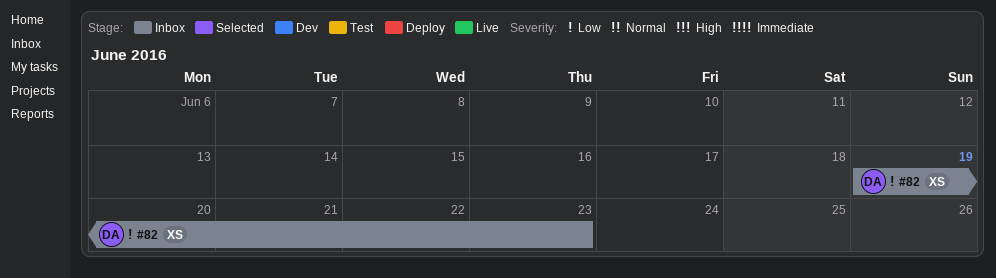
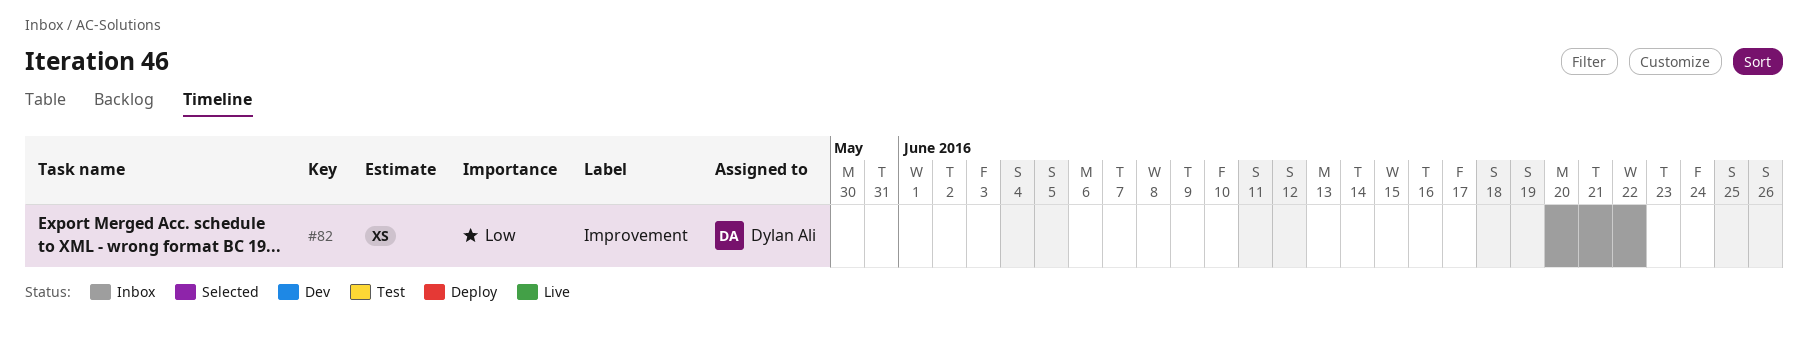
#82, start: Jun 19 -> Jun 20
#82, due: Jun 23 -> Jun 22

